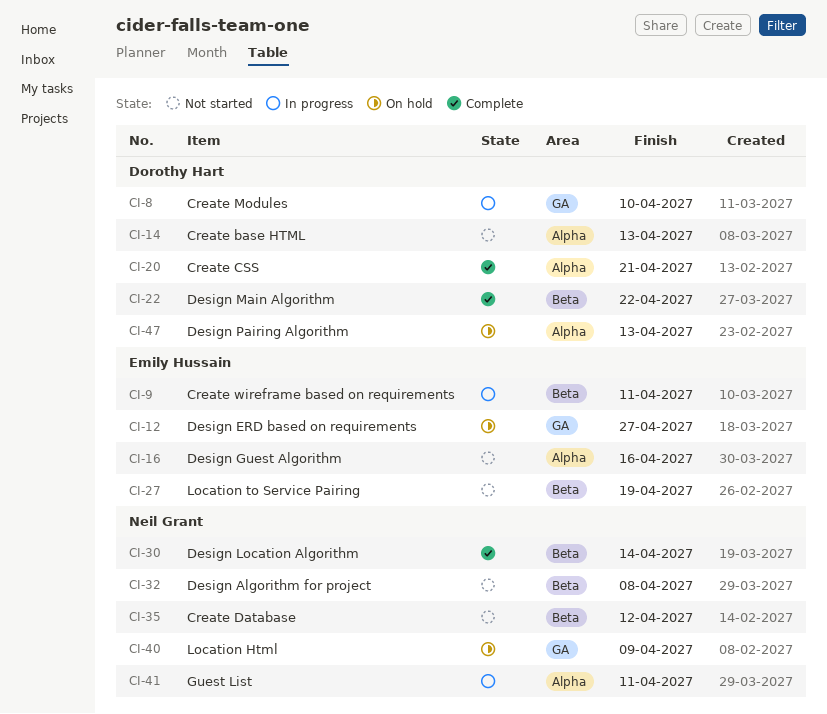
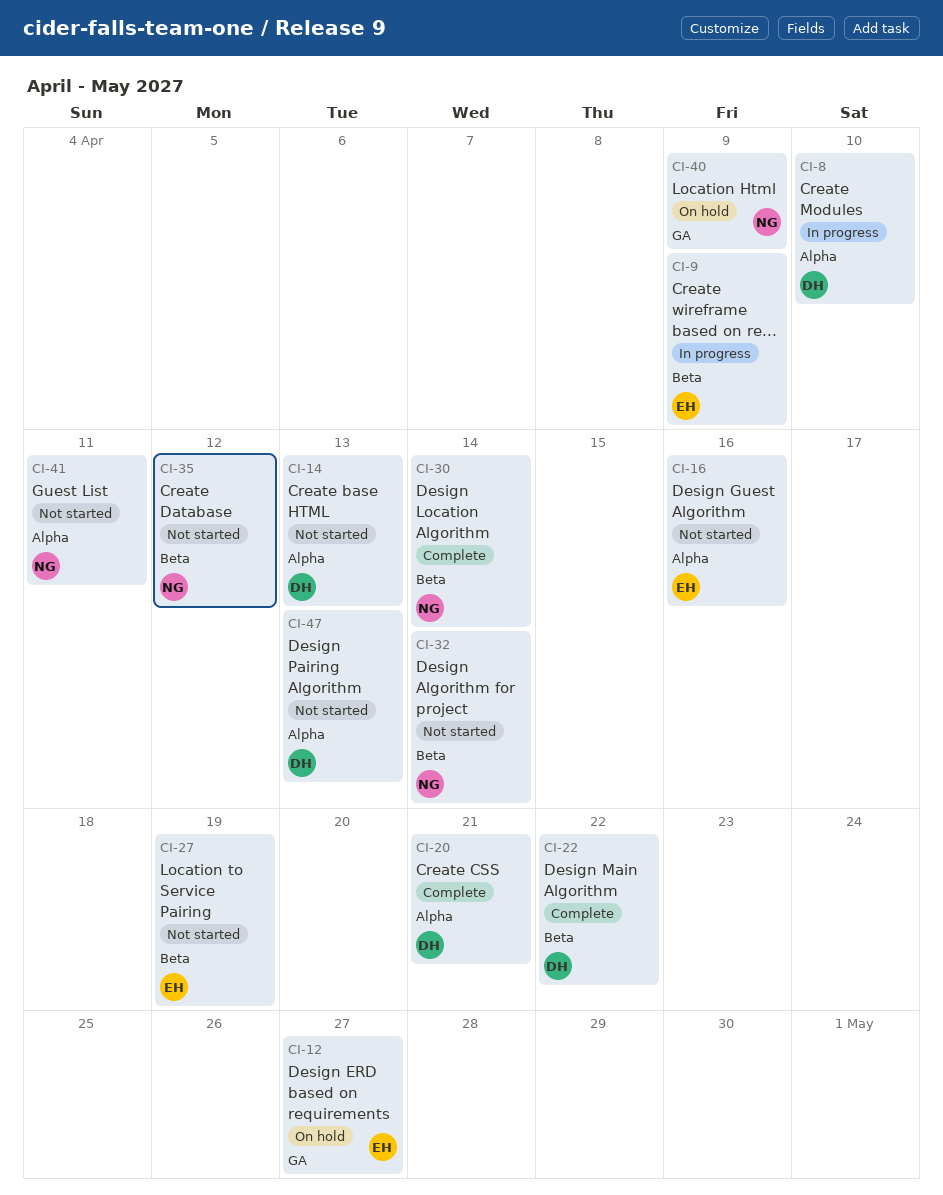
CI-8, label: GA -> Alpha
CI-9, due: Apr 11 -> Apr 9
CI-32, due: Apr 8 -> Apr 14
CI-41, status: In progress -> Not started
CI-47, status: On hold -> Not started

